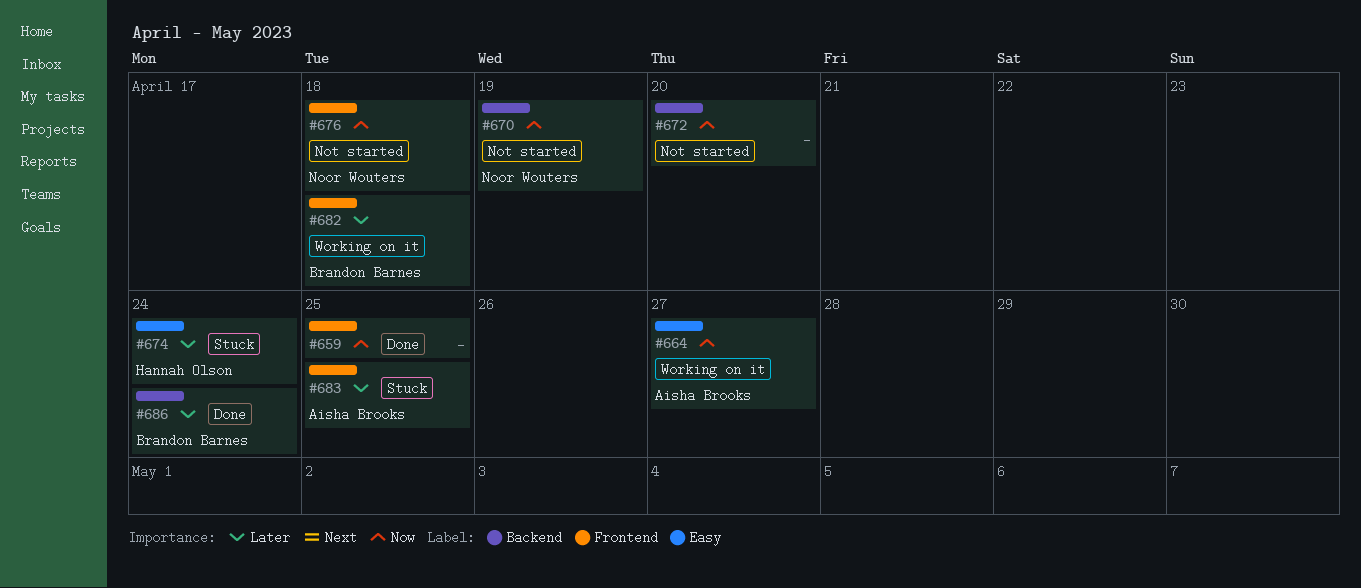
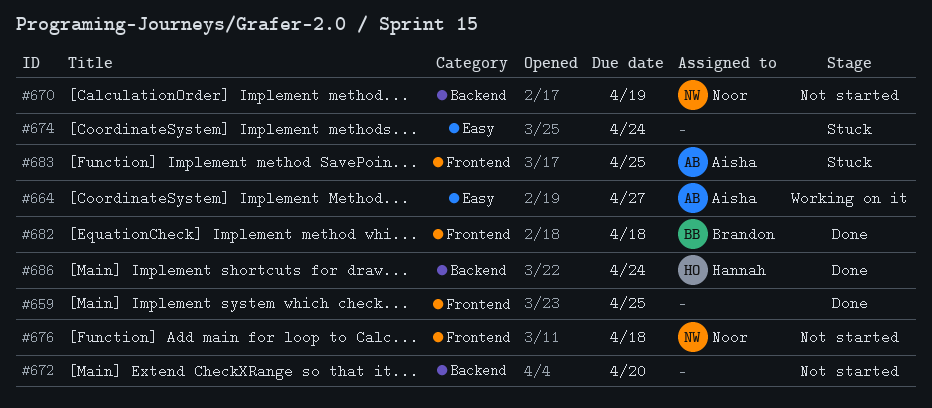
#674, owner: Hannah Olson -> none
#682, status: Working on it -> Done
#686, owner: Brandon Barnes -> Hannah Olson

